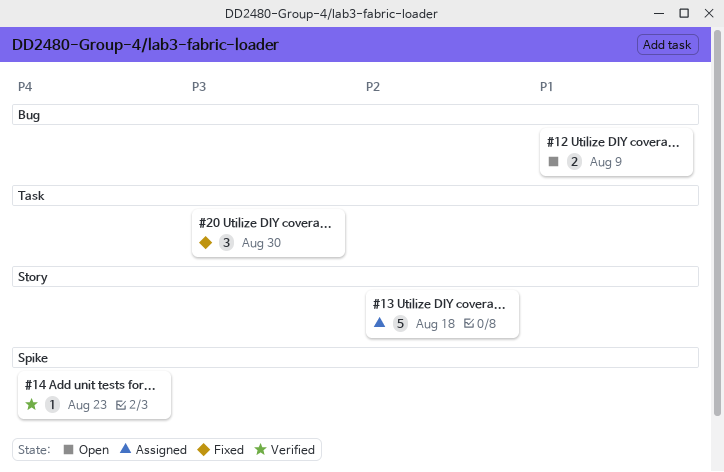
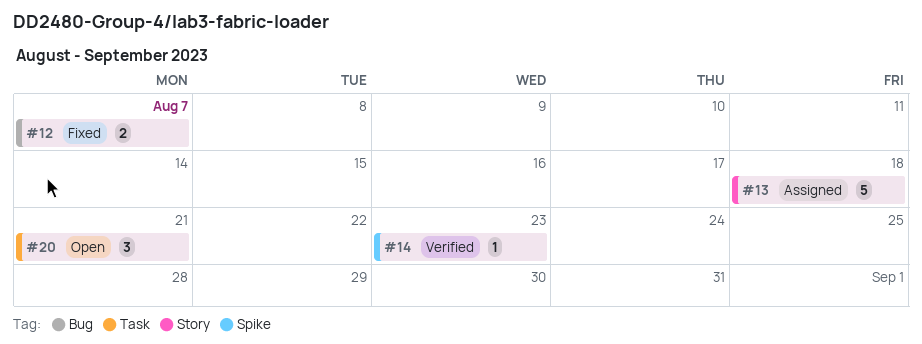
#12, status: Open -> Fixed
#12, due: Aug 9 -> Aug 7
#20, status: Fixed -> Open
#20, due: Aug 30 -> Aug 21

